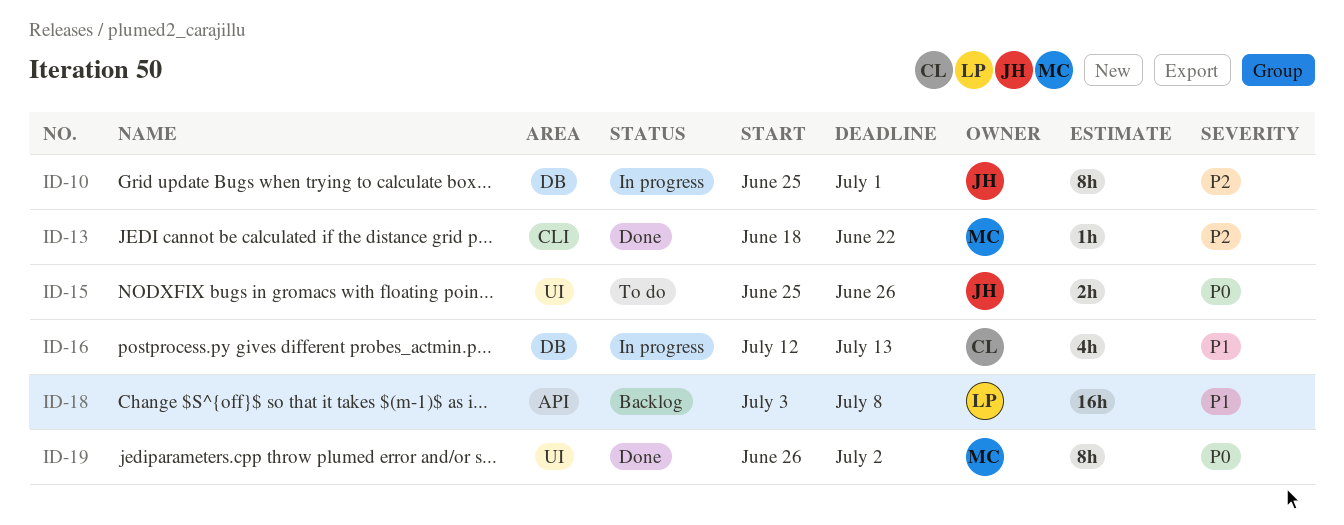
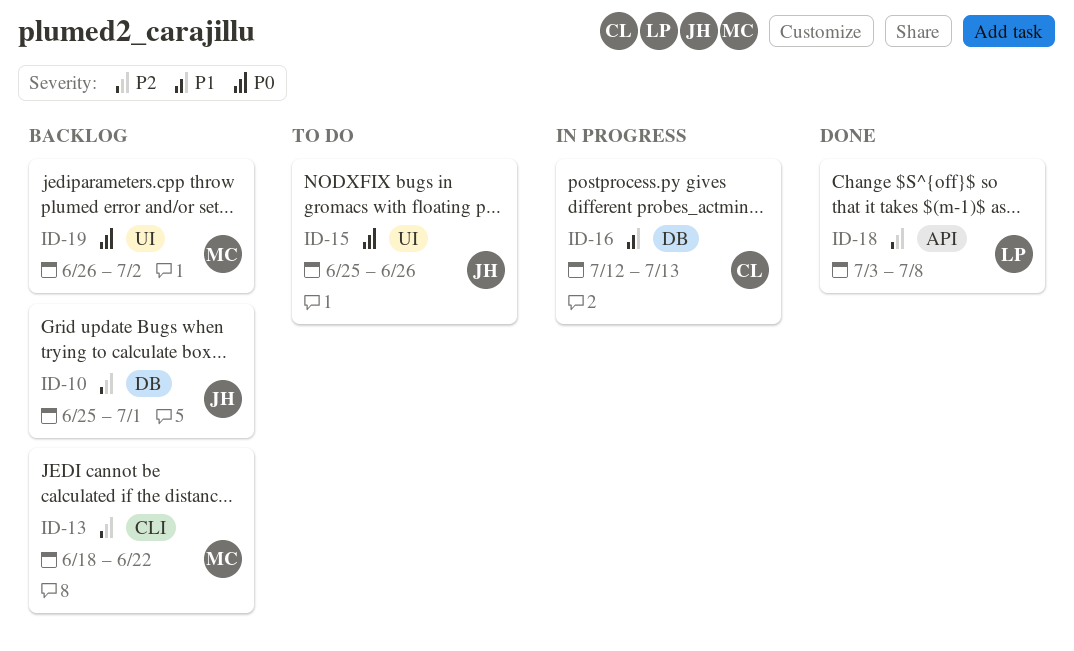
ID-10, status: In progress -> Backlog
ID-13, status: Done -> Backlog
ID-18, status: Backlog -> Done
ID-18, priority: P1 -> P2
ID-19, status: Done -> Backlog

